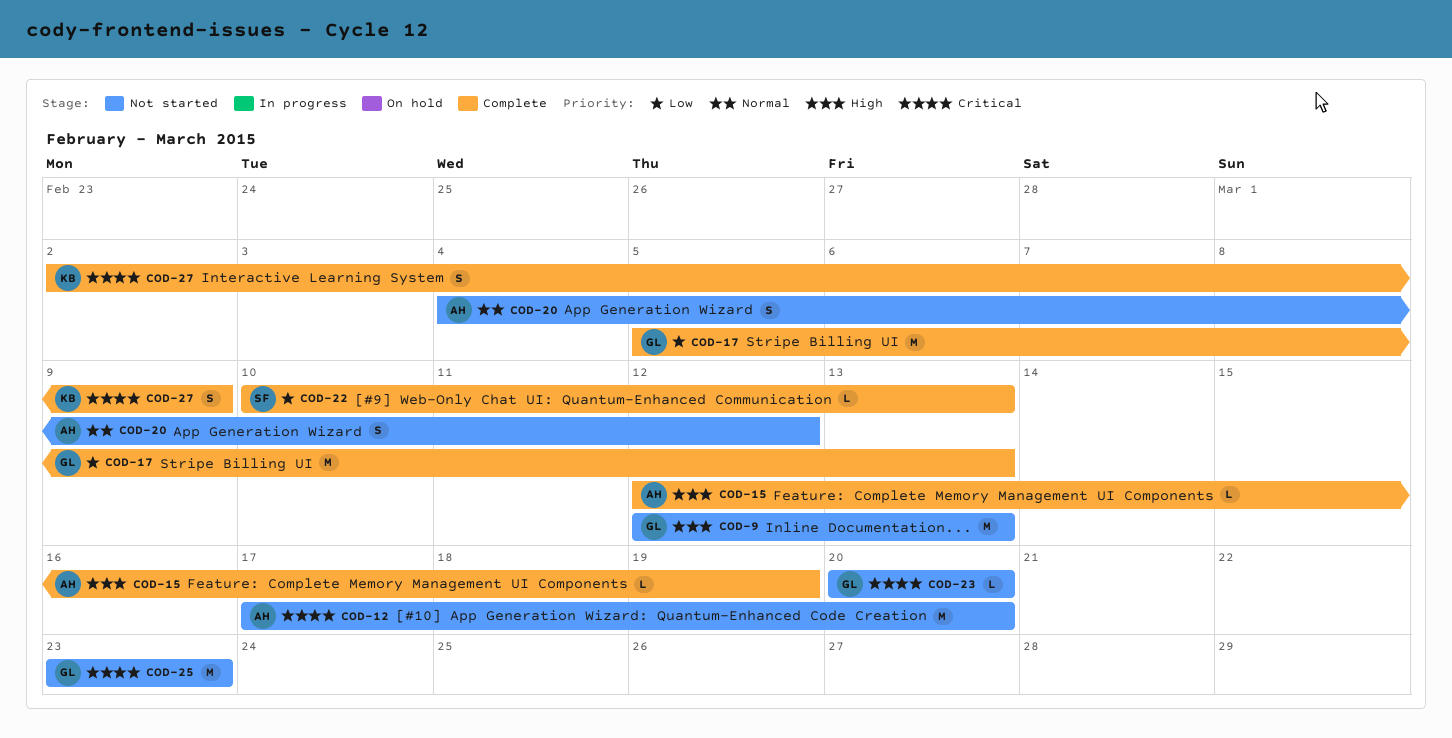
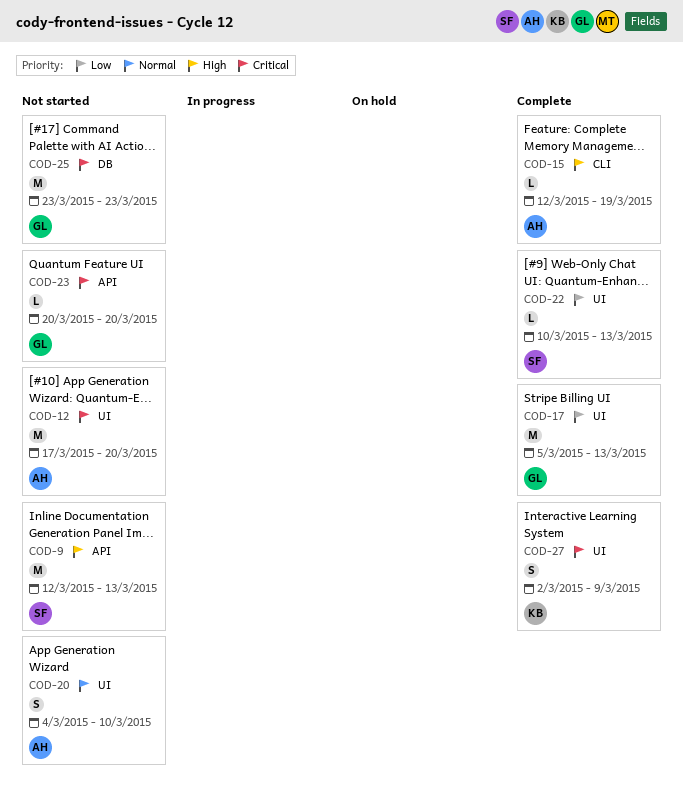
COD-9, owner: GL -> SF
COD-20, due: Mar 12 -> Mar 10

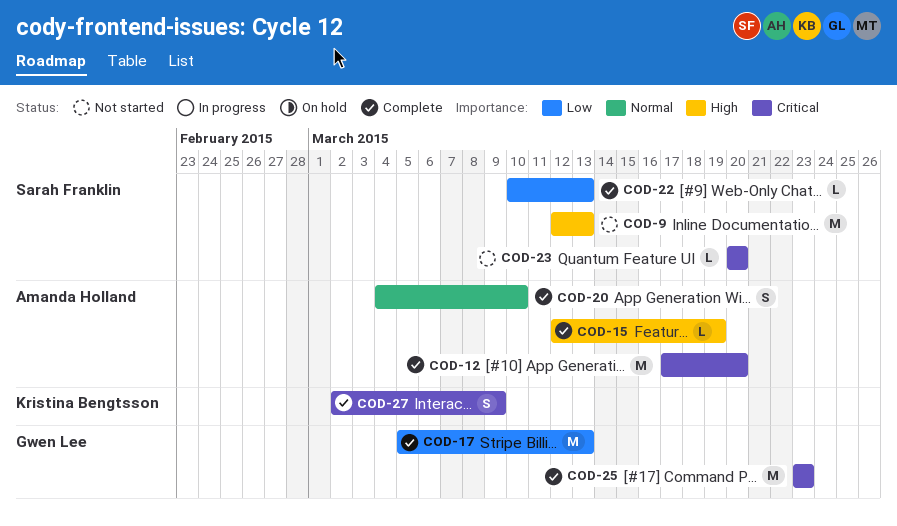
COD-12, status: Not started -> Complete
COD-20, status: Not started -> Complete
COD-23, owner: Gwen Lee -> Sarah Franklin
COD-25, status: Not started -> Complete

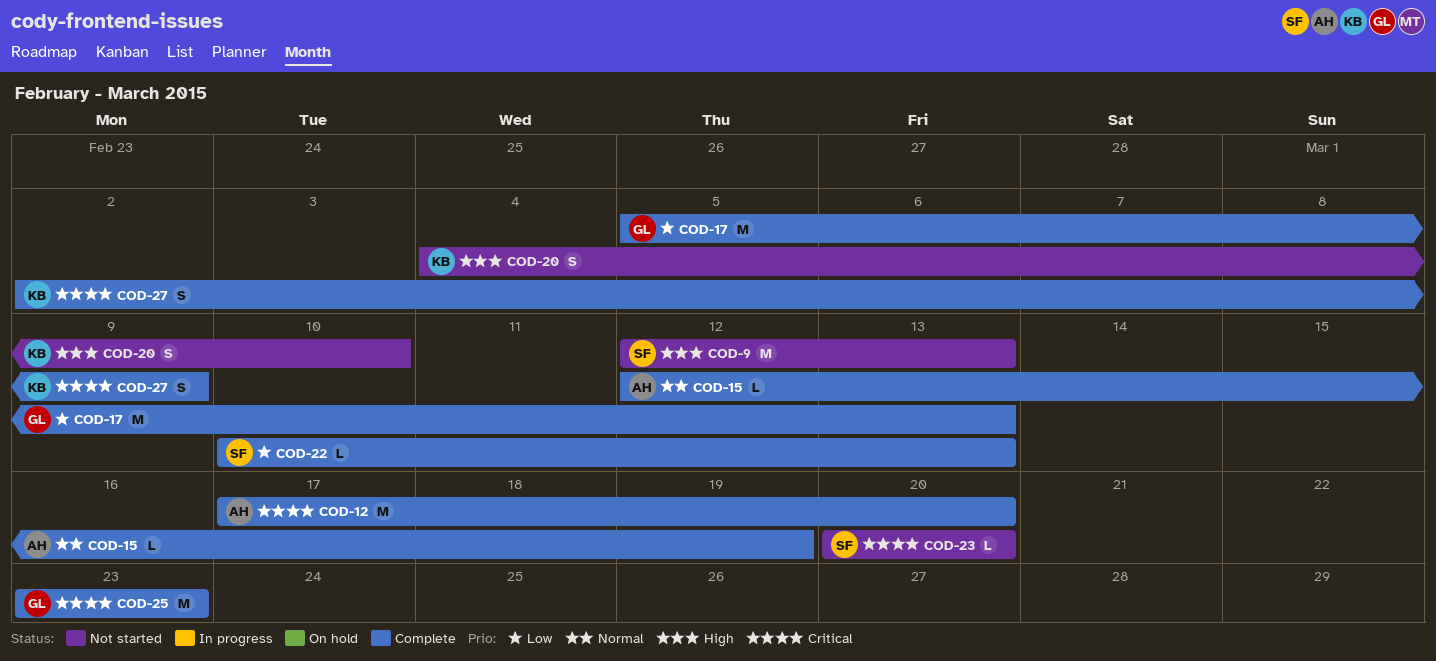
COD-15, priority: High -> Normal
COD-20, status: Complete -> Not started
COD-20, owner: Amanda Holland -> Kristina Bengtsson
COD-20, priority: Normal -> High

